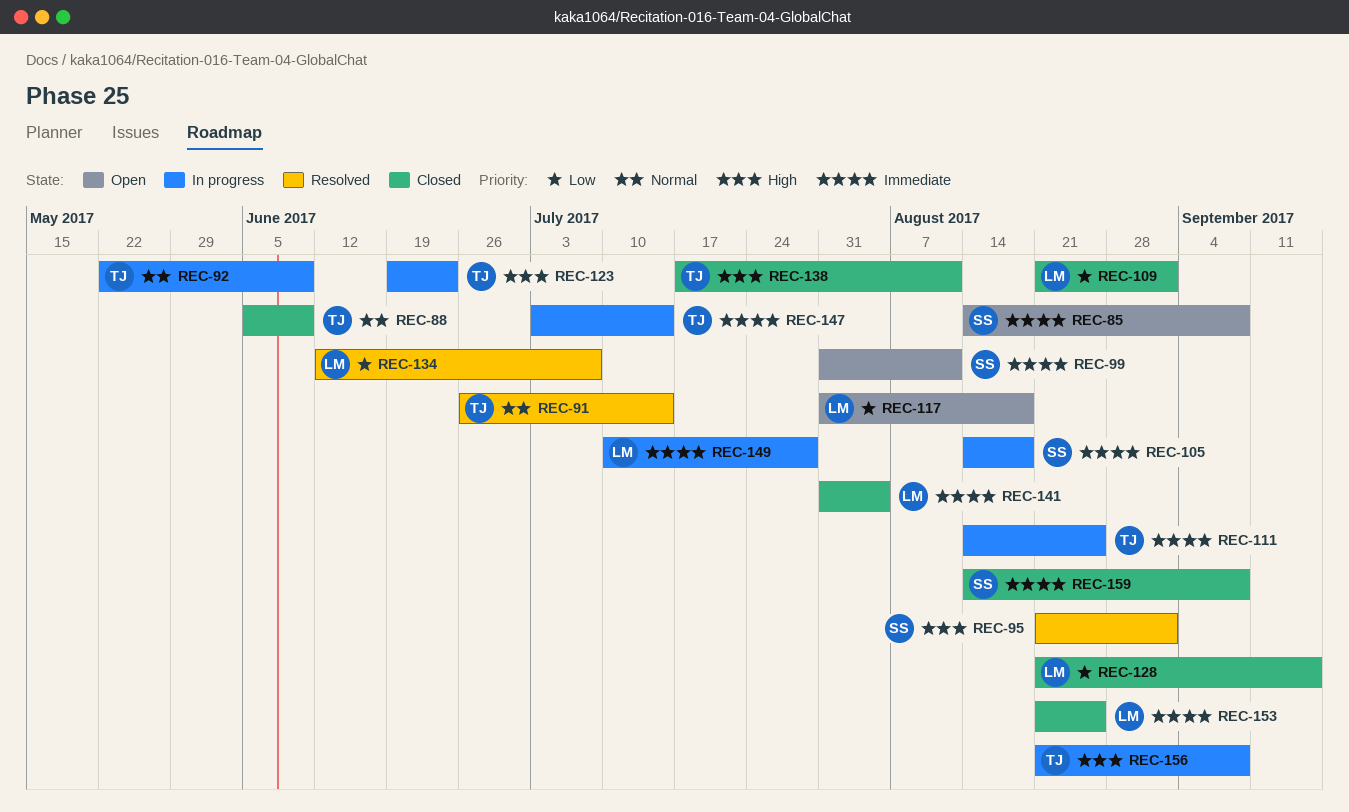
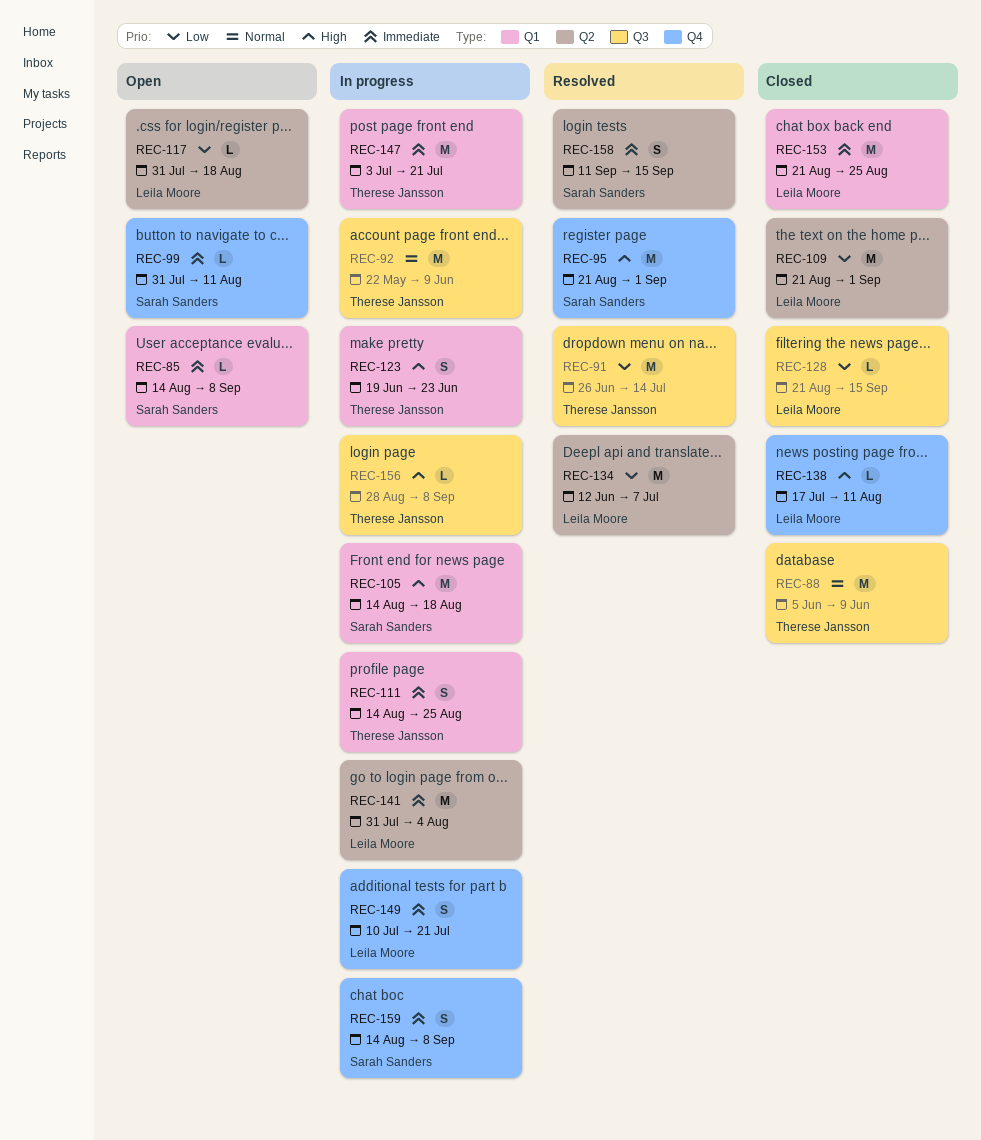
REC-91, priority: Normal -> Low
REC-105, priority: Immediate -> High
REC-138, owner: Therese Jansson -> Leila Moore
REC-141, status: Closed -> In progress
REC-147, due: Jul 14 -> Jul 21
REC-149, due: Jul 28 -> Jul 21
REC-156, start: Aug 21 -> Aug 28
REC-158: none -> present
REC-159, status: Closed -> In progress

